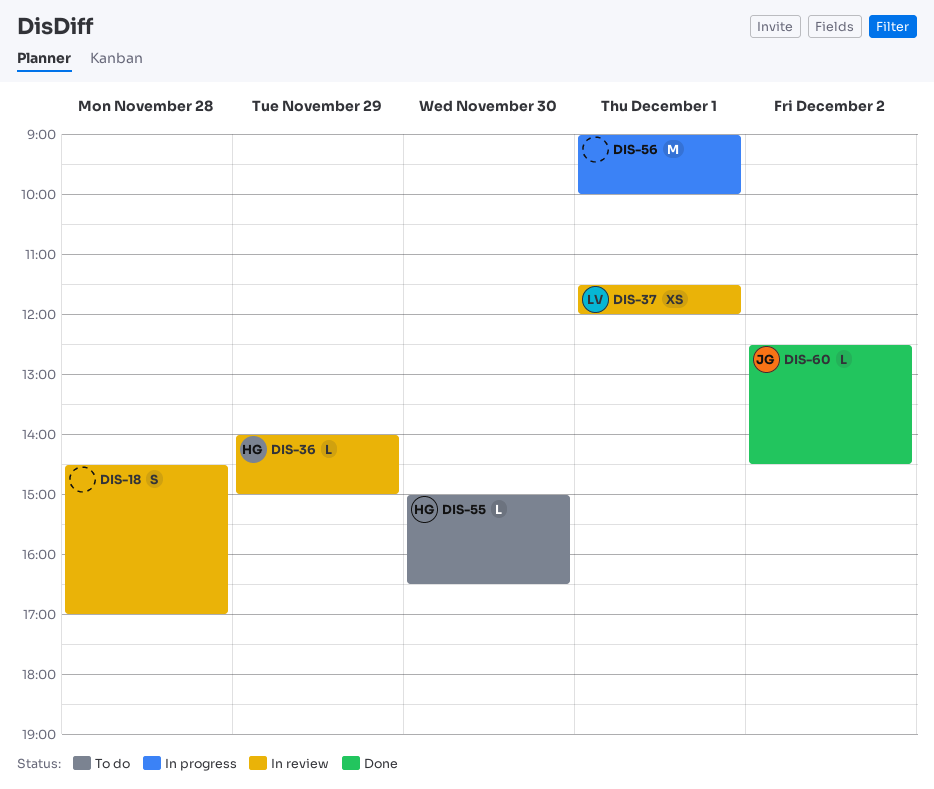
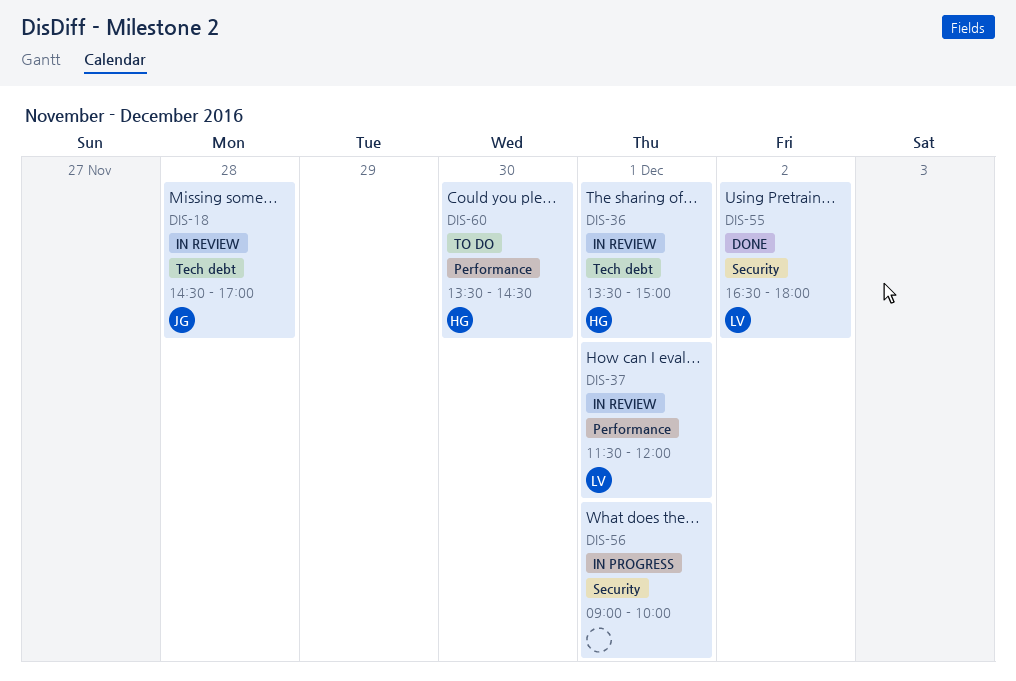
DIS-18, owner: none -> JG
DIS-36, day: Nov 29 -> Dec 1
DIS-36, begins: 14:00 -> 13:30
DIS-55, status: To do -> Done
DIS-55, owner: HG -> LV
DIS-55, day: Nov 30 -> Dec 2
DIS-55, begins: 15:00 -> 16:30
DIS-55, ends: 16:30 -> 18:00
DIS-60, status: Done -> To do
DIS-60, owner: JG -> HG
DIS-60, day: Dec 2 -> Nov 30
DIS-60, begins: 12:30 -> 13:30

